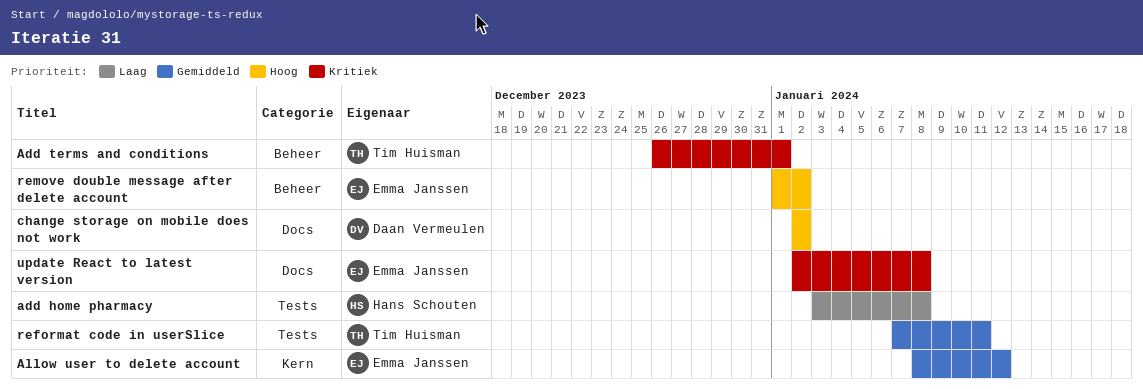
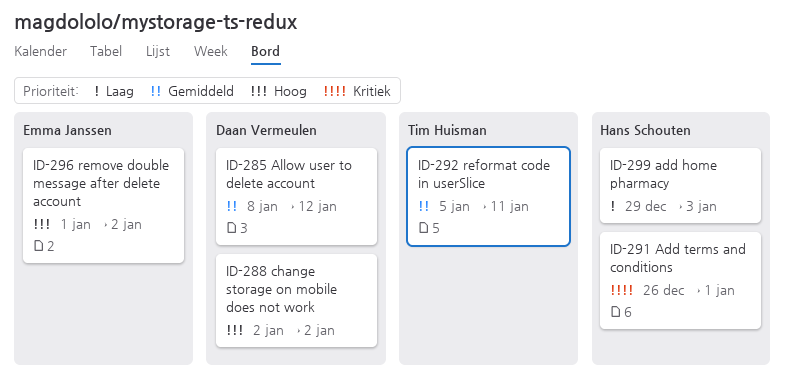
add home pharmacy, start: Jan 3 -> Dec 29
add home pharmacy, due: Jan 8 -> Jan 3
Add terms and conditions, owner: Tim Huisman -> Hans Schouten
Allow user to delete account, owner: Emma Janssen -> Daan Vermeulen
reformat code in userSlice, start: Jan 7 -> Jan 5
update React to latest version: present -> none

